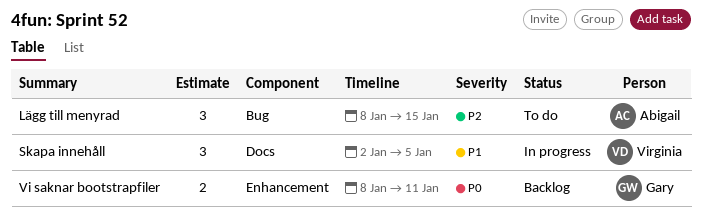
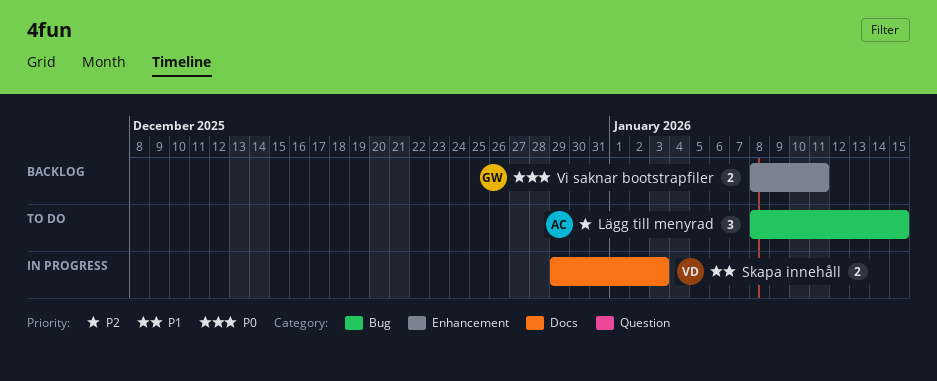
Skapa innehåll, estimate: 3 -> 2
Skapa innehåll, start: Jan 2 -> Dec 29
Skapa innehåll, due: Jan 5 -> Jan 3

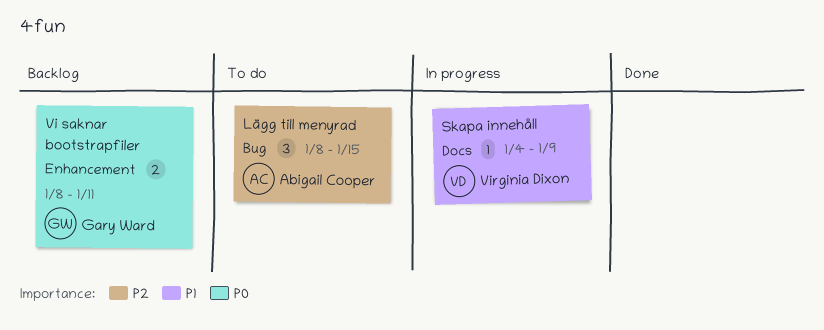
Skapa innehåll, estimate: 2 -> 1
Skapa innehåll, start: Dec 29 -> Jan 4
Skapa innehåll, due: Jan 3 -> Jan 9

